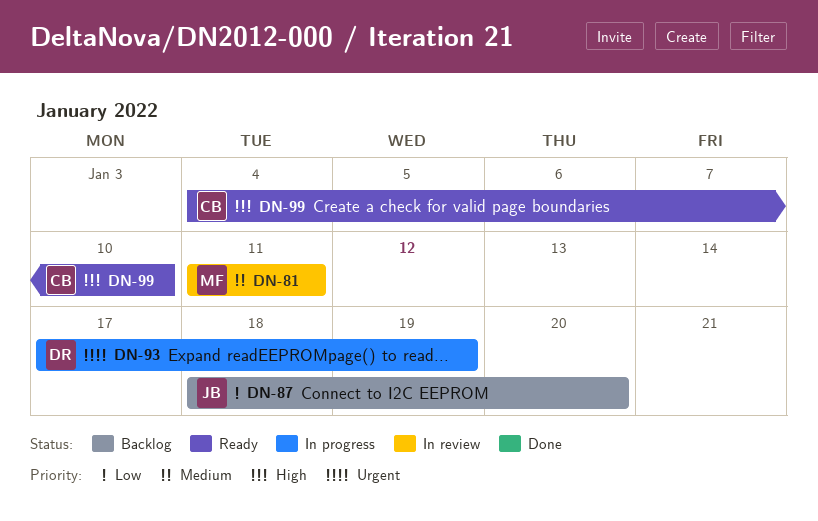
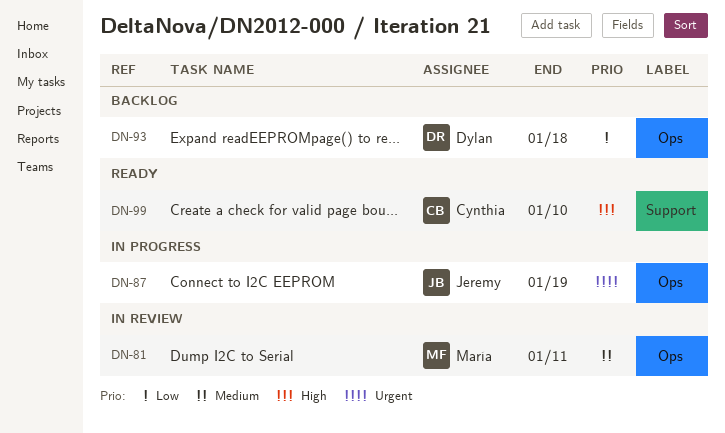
DN-87, status: Backlog -> In progress
DN-87, priority: Low -> Urgent
DN-87, due: Jan 20 -> Jan 19
DN-93, status: In progress -> Backlog
DN-93, priority: Urgent -> Low
DN-93, due: Jan 19 -> Jan 18

